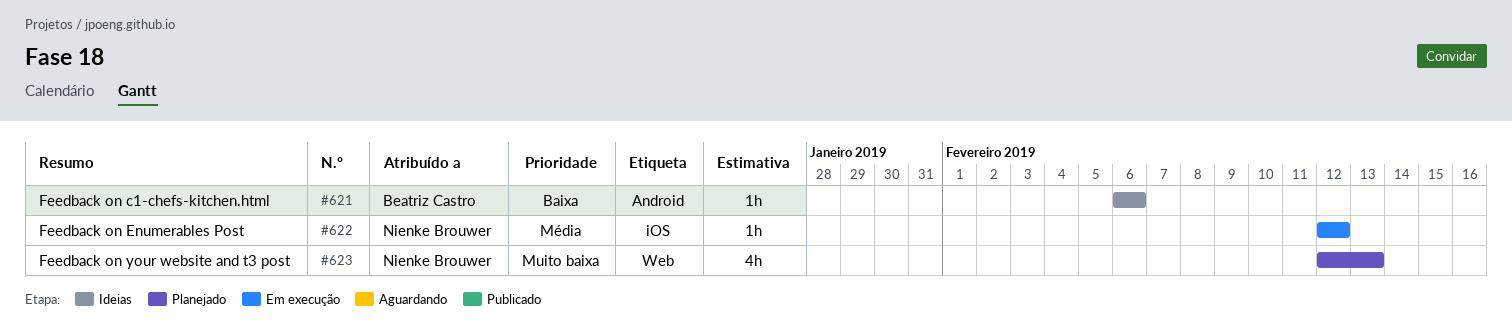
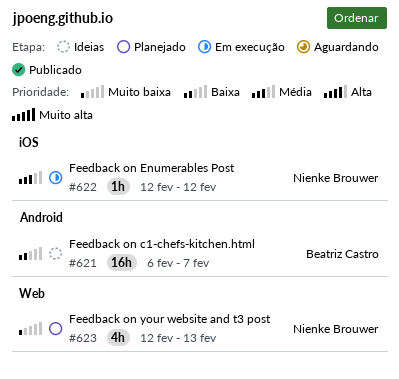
#621, estimate: 1h -> 16h
#621, due: Feb 6 -> Feb 7

